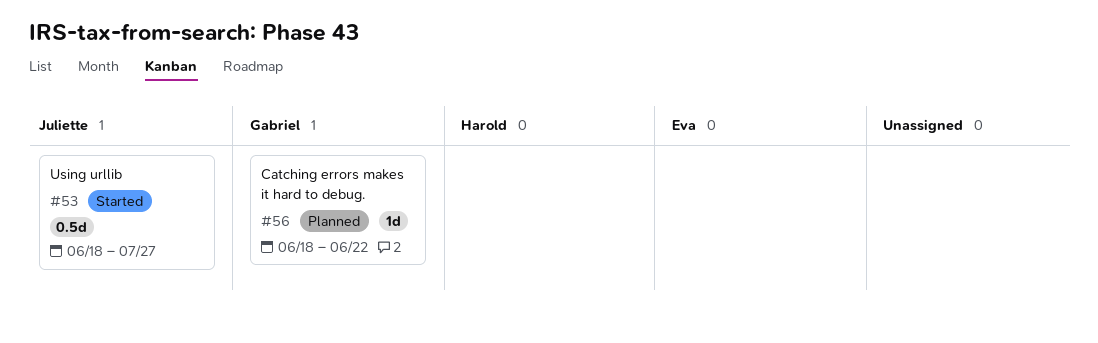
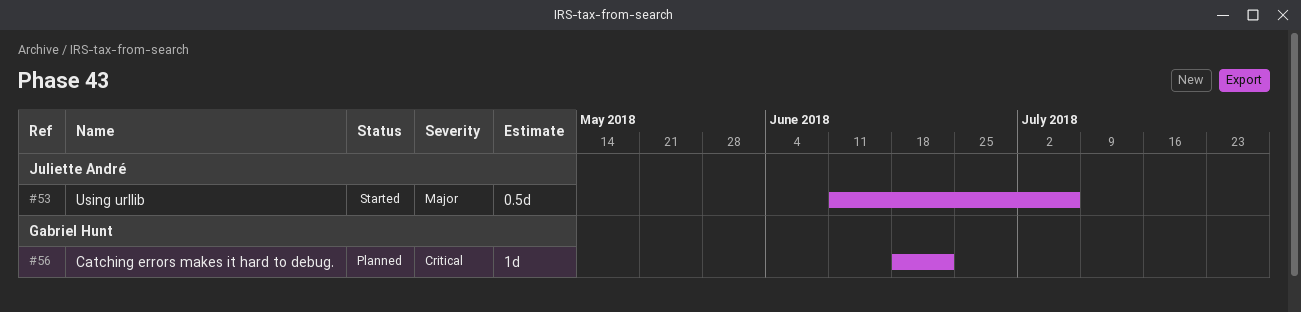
#53, start: Jun 18 -> Jun 11
#53, due: Jul 27 -> Jul 6

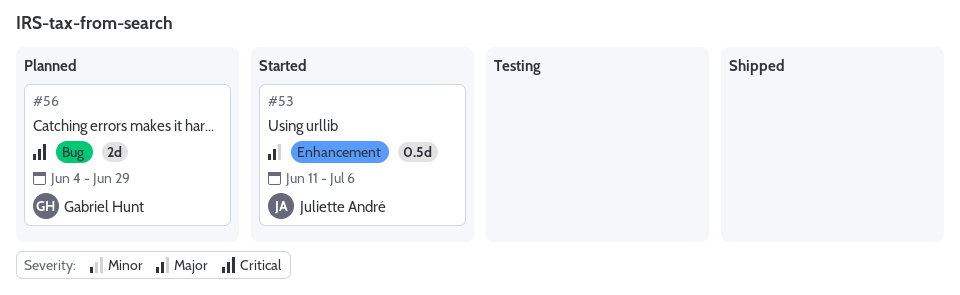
#56, estimate: 1d -> 2d
#56, start: Jun 18 -> Jun 4
#56, due: Jun 22 -> Jun 29

